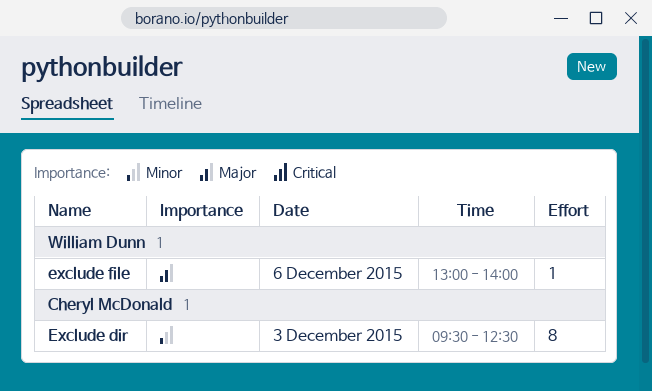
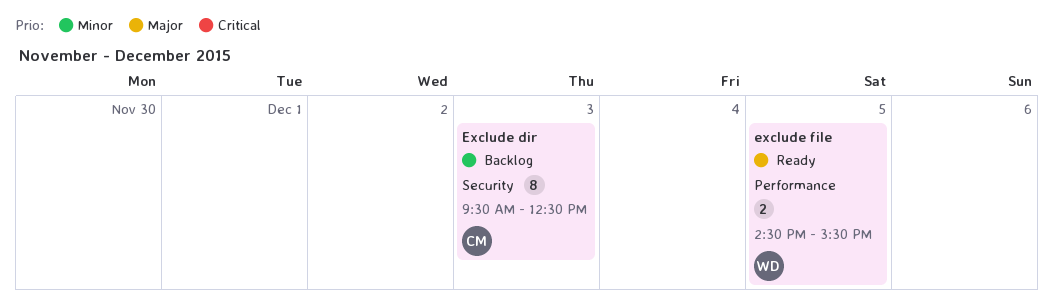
exclude file, estimate: 1 -> 2
exclude file, day: Dec 6 -> Dec 5
exclude file, begins: 13:00 -> 14:30
exclude file, ends: 14:00 -> 15:30

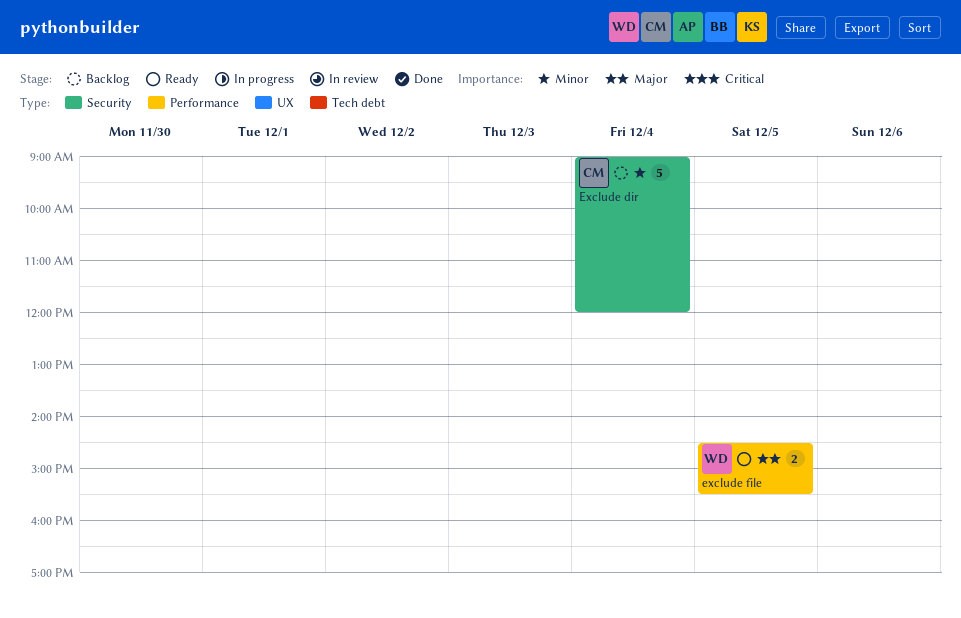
Exclude dir, estimate: 8 -> 5
Exclude dir, day: Dec 3 -> Dec 4
Exclude dir, begins: 09:30 -> 09:00
Exclude dir, ends: 12:30 -> 12:00

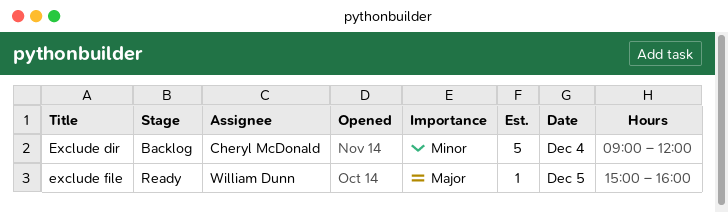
exclude file, estimate: 2 -> 1
exclude file, begins: 14:30 -> 15:00
exclude file, ends: 15:30 -> 16:00

